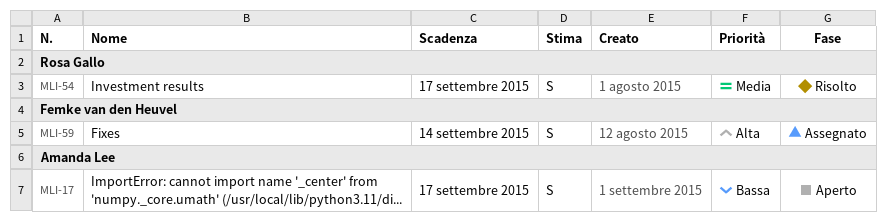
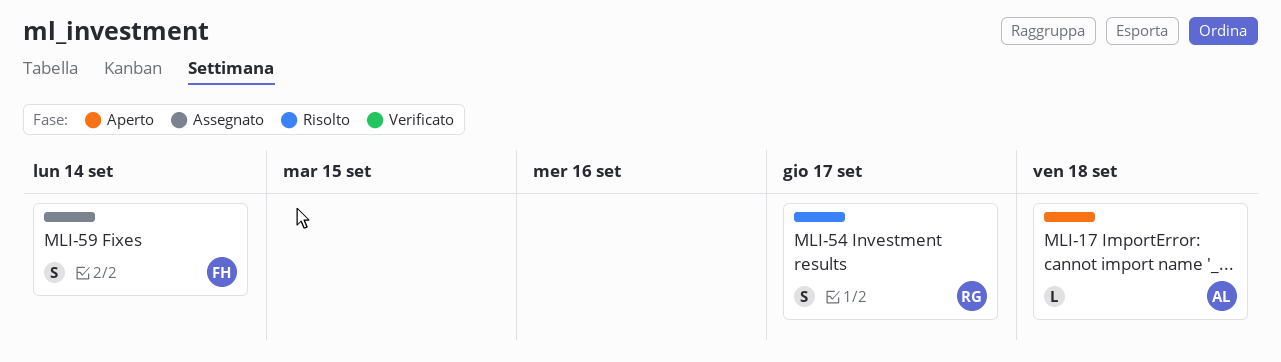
MLI-17, estimate: S -> L
MLI-17, due: Sep 17 -> Sep 18

